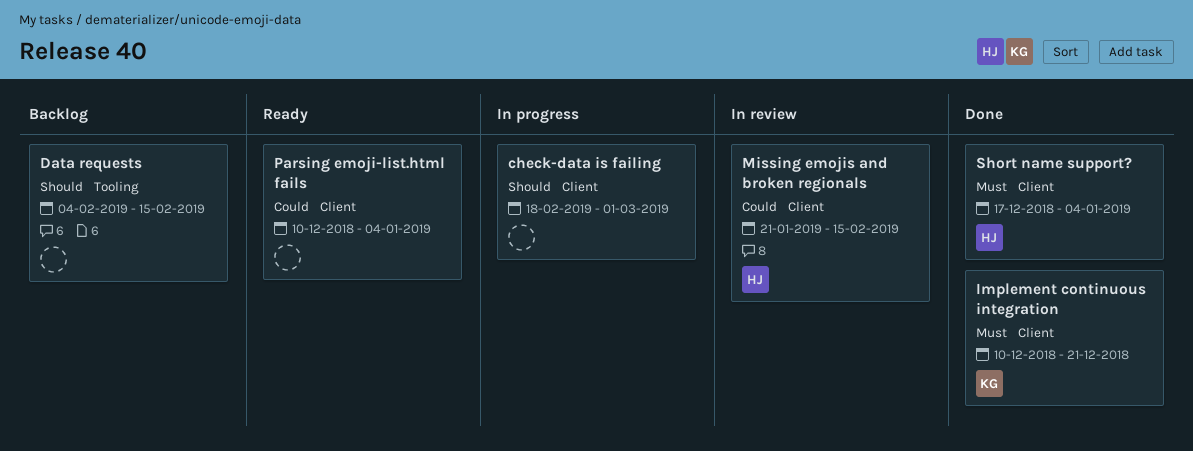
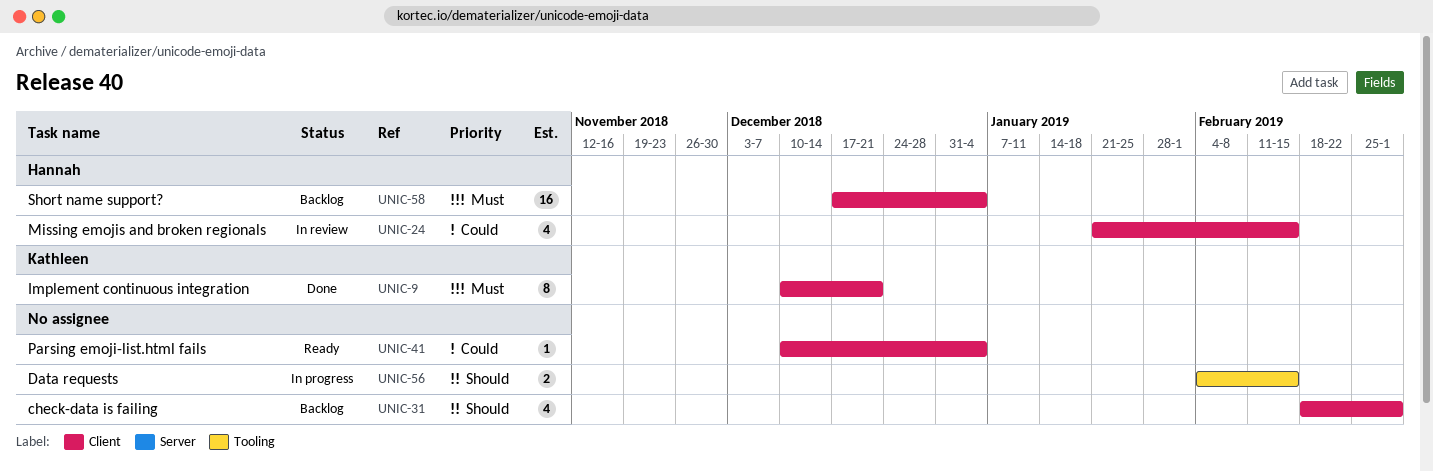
check-data is failing, status: In progress -> Backlog
Data requests, status: Backlog -> In progress
Short name support?, status: Done -> Backlog

